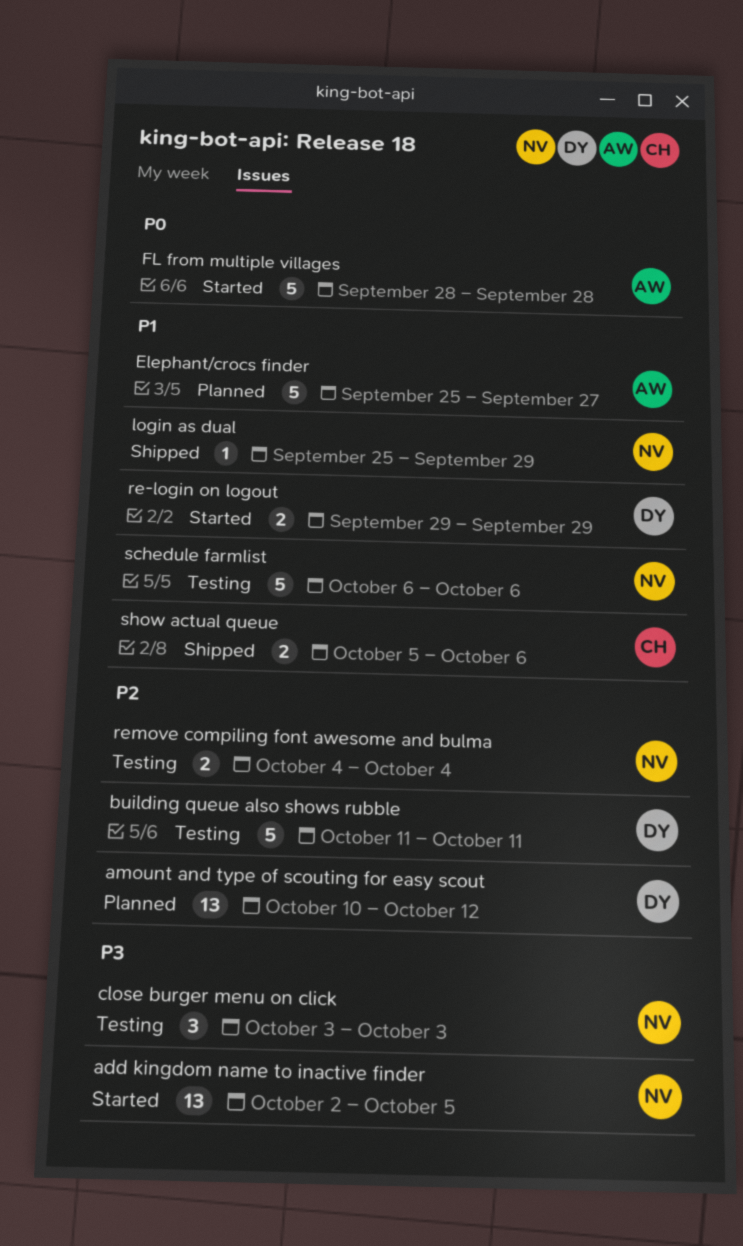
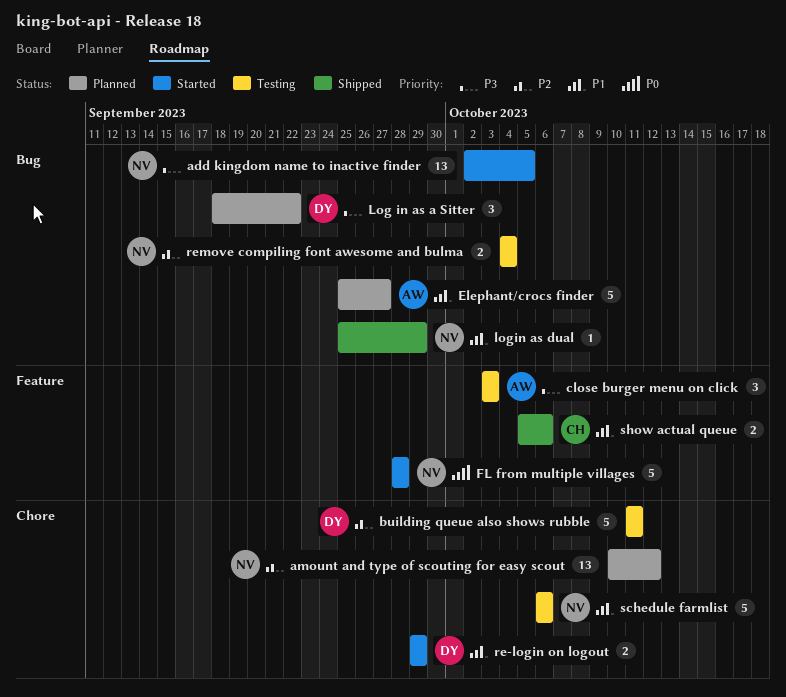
amount and type of scouting for easy scout, owner: DY -> NV
close burger menu on click, owner: NV -> AW
FL from multiple villages, owner: AW -> NV
Log in as a Sitter: none -> present

